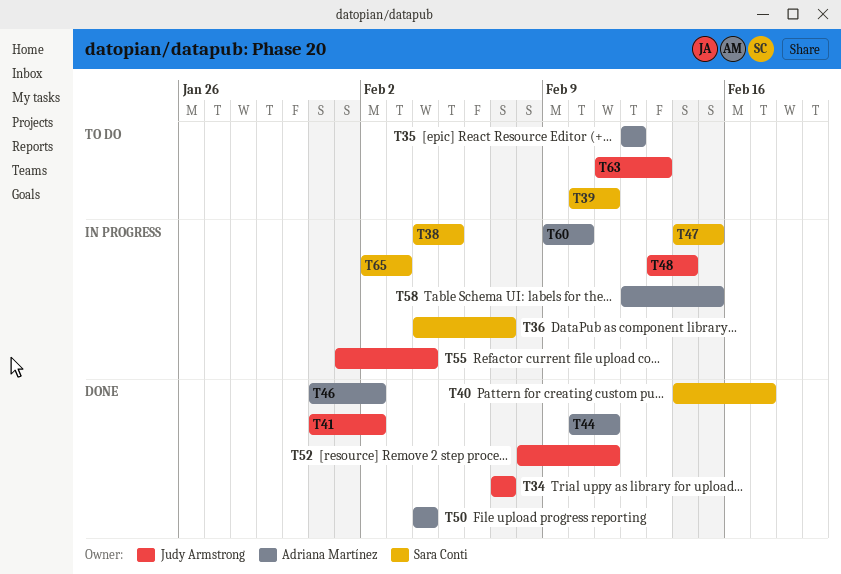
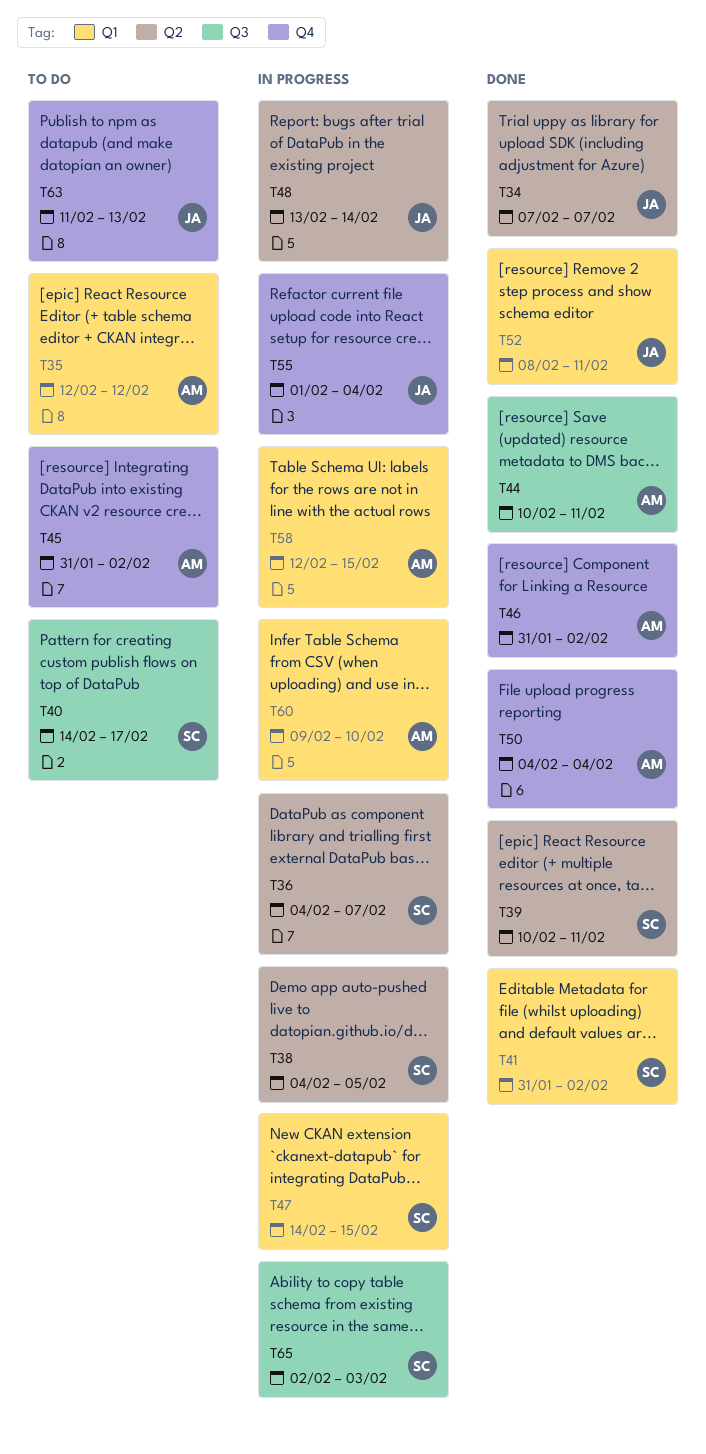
T39, status: To do -> Done
T40, status: Done -> To do
T41, owner: Judy Armstrong -> Sara Conti
T45: none -> present

